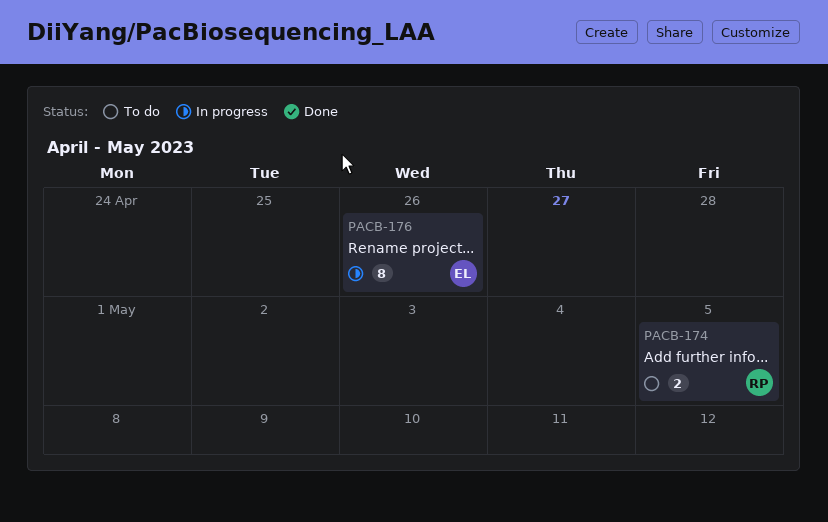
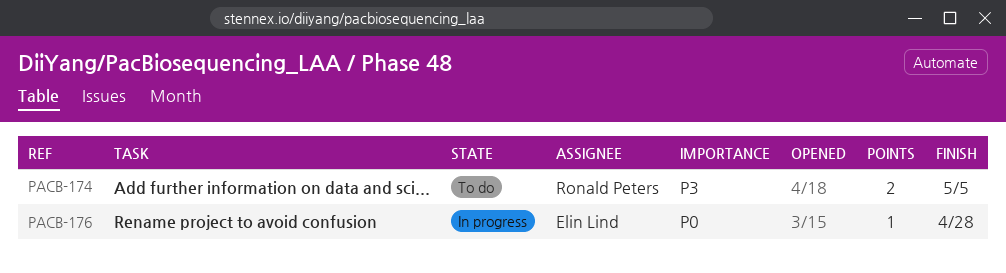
PACB-176, estimate: 8 -> 1
PACB-176, due: Apr 26 -> Apr 28

